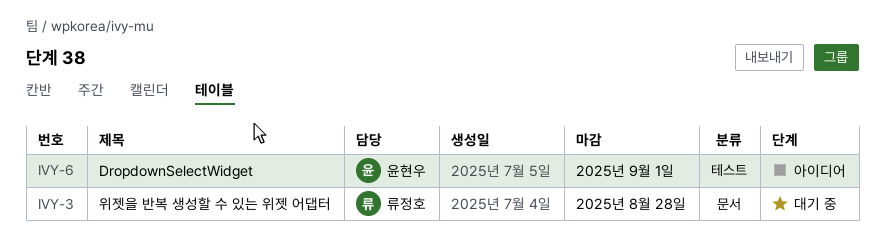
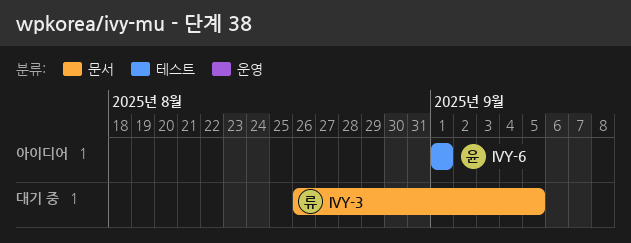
IVY-3, due: Aug 28 -> Sep 5

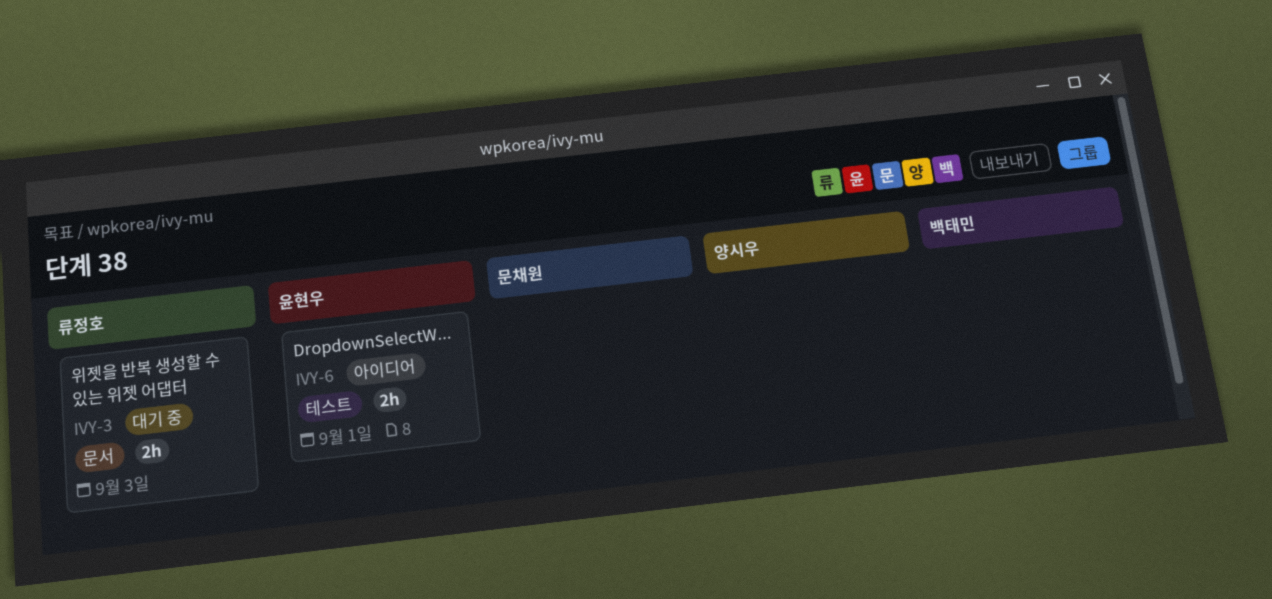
IVY-3, due: Sep 5 -> Sep 3

